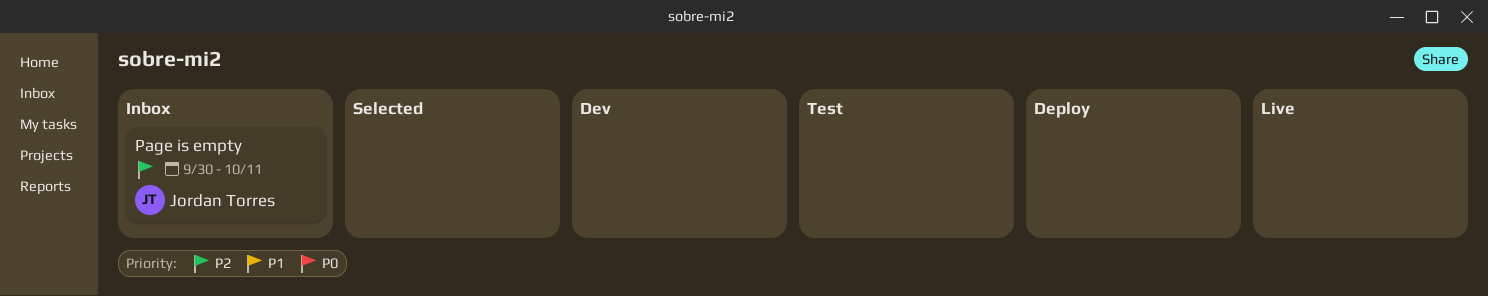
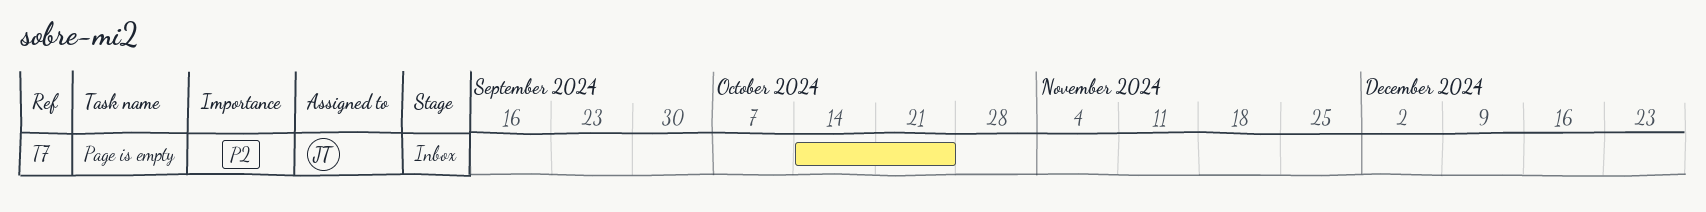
Page is empty, start: Sep 30 -> Oct 14
Page is empty, due: Oct 11 -> Oct 25

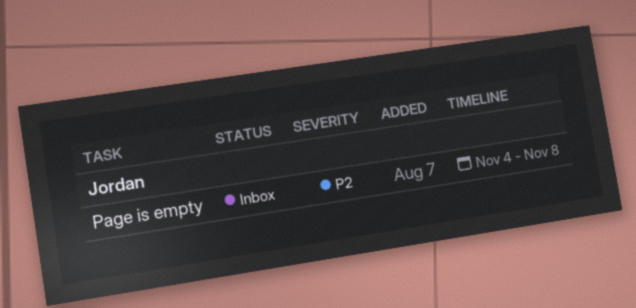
Page is empty, start: Oct 14 -> Nov 4
Page is empty, due: Oct 25 -> Nov 8

